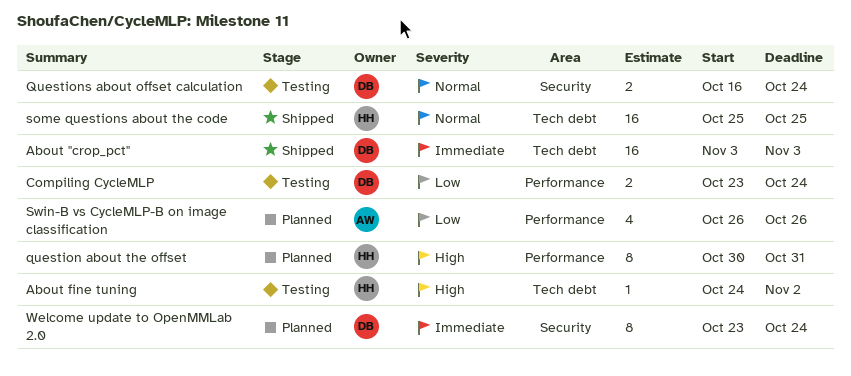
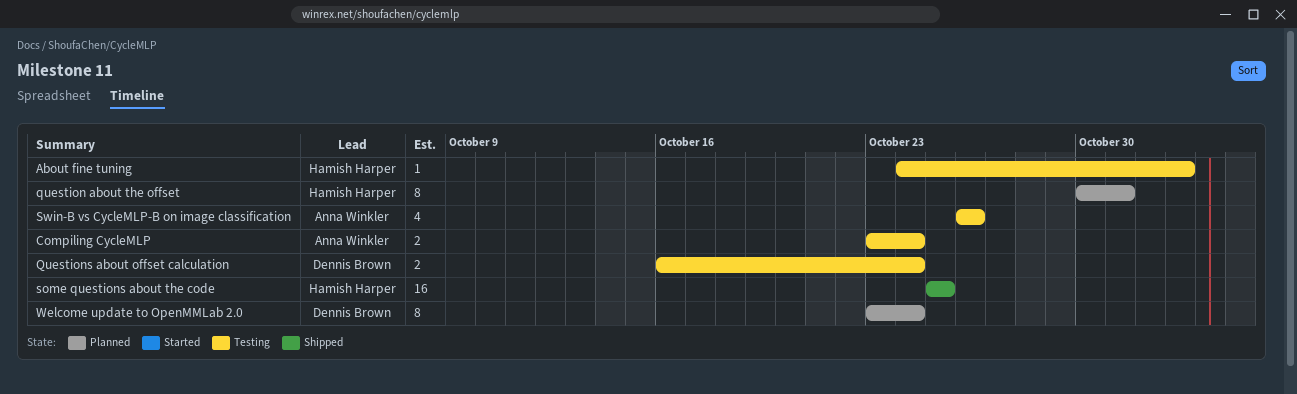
About "crop_pct": present -> none
Compiling CycleMLP, owner: Dennis Brown -> Anna Winkler
Swin-B vs CycleMLP-B on image classification, status: Planned -> Testing

